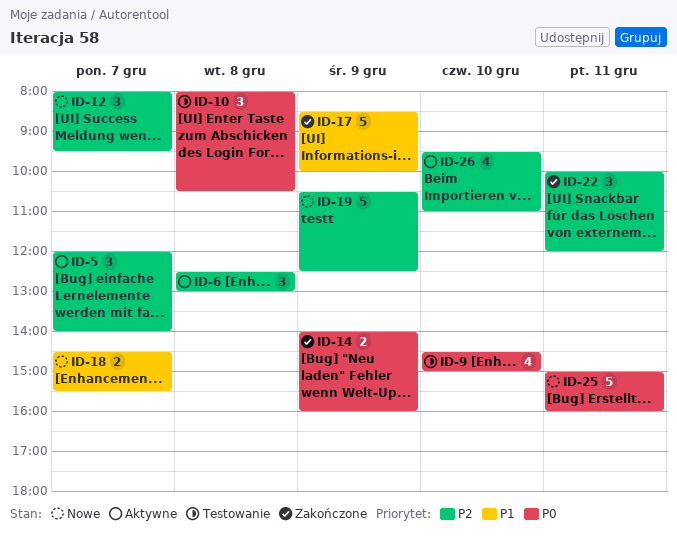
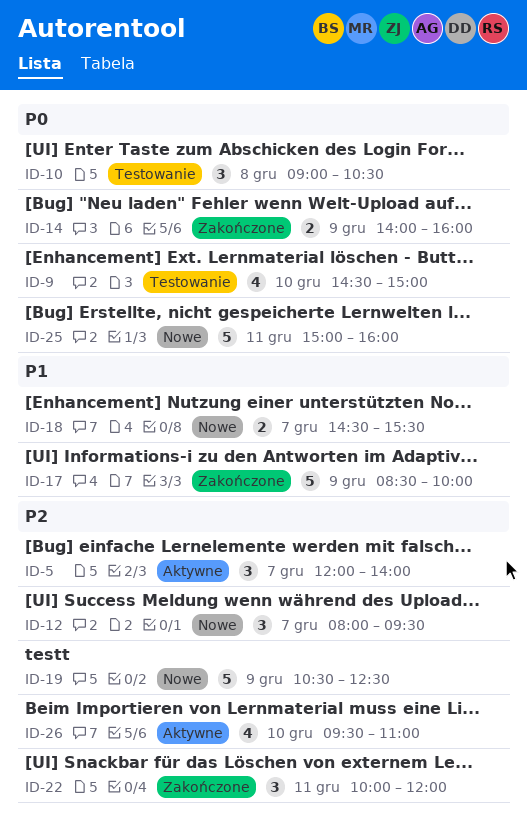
ID-6: present -> none
ID-10, begins: 08:00 -> 09:00

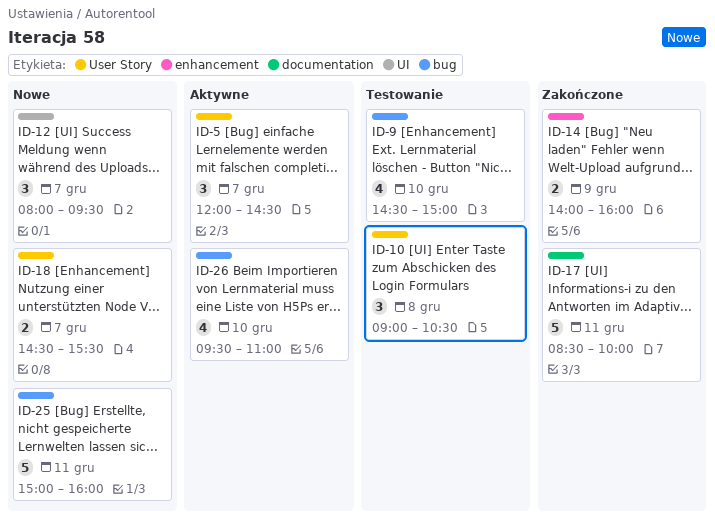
ID-5, ends: 14:00 -> 14:30
ID-17, day: Dec 9 -> Dec 11
ID-19: present -> none
ID-22: present -> none

